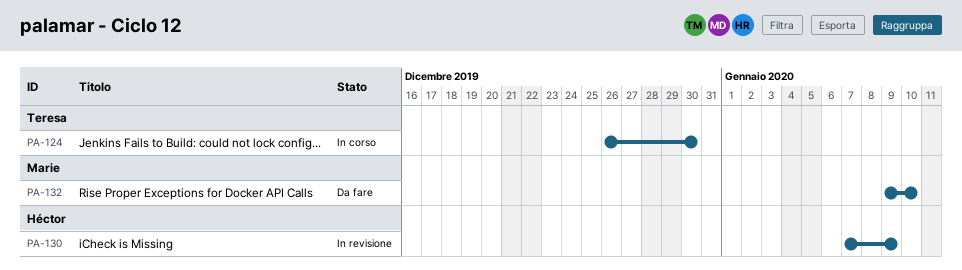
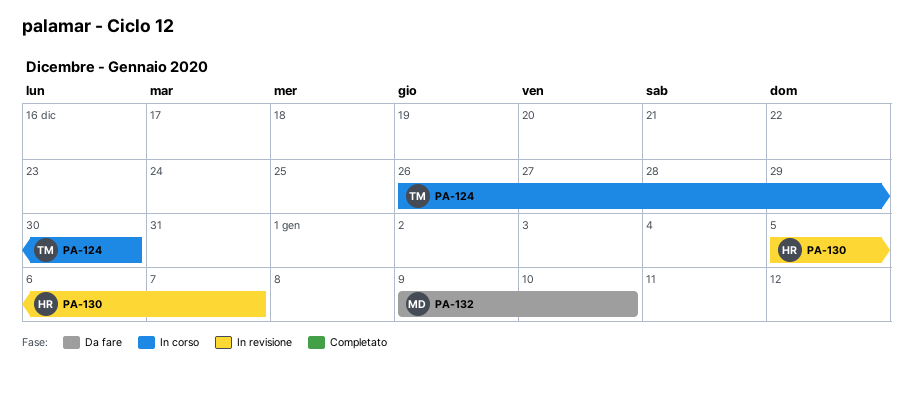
PA-130, start: Jan 7 -> Jan 5
PA-130, due: Jan 9 -> Jan 7

